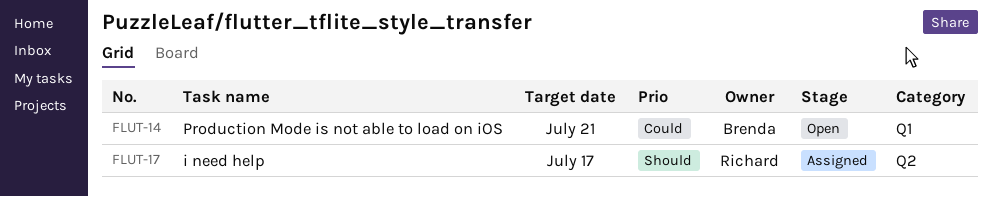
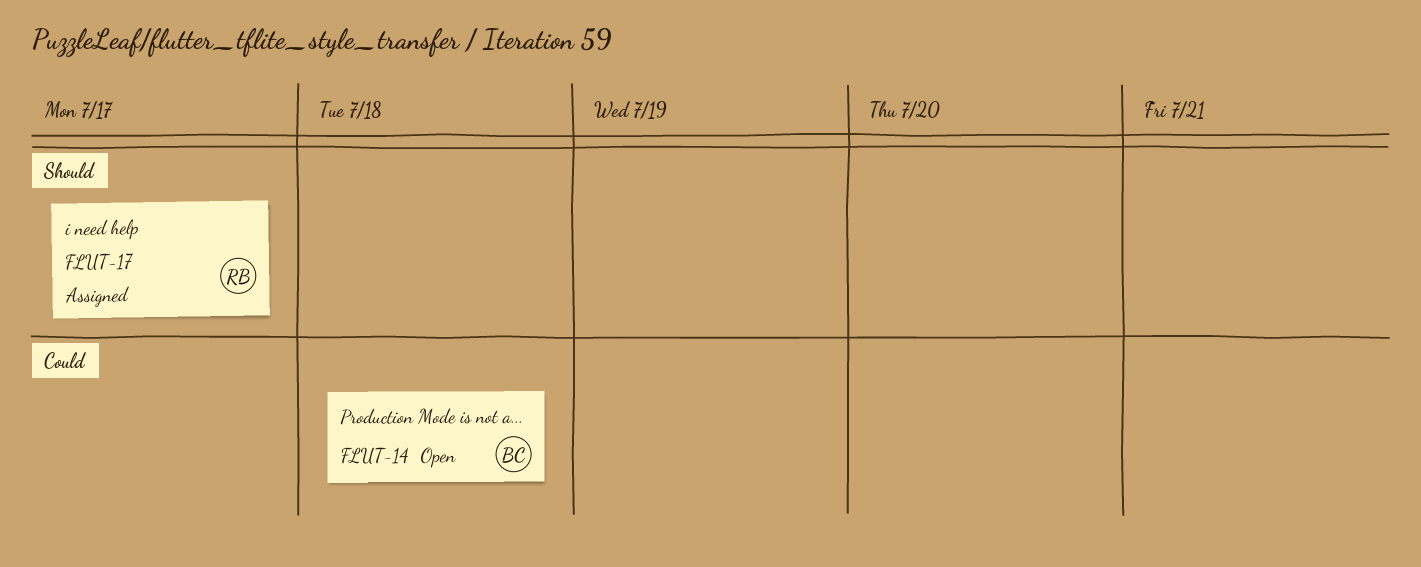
FLUT-14, due: Jul 21 -> Jul 18

